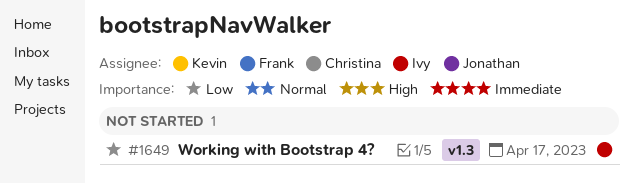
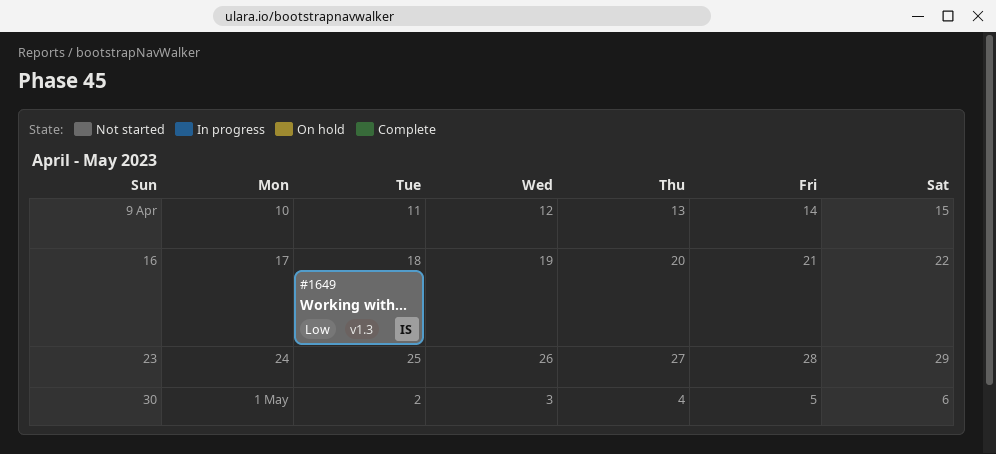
#1649, due: Apr 17 -> Apr 18

